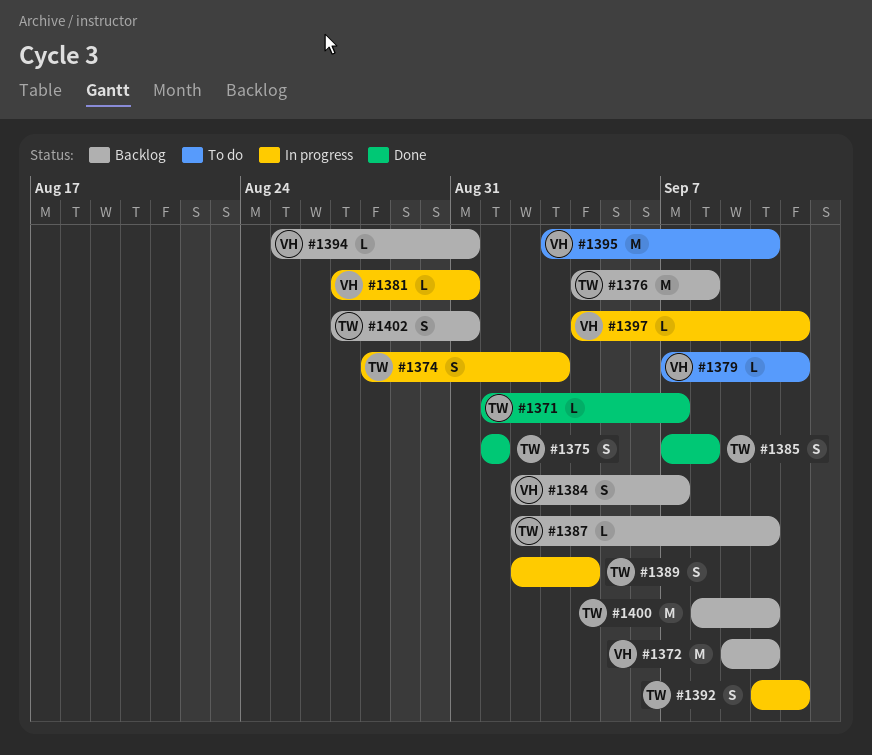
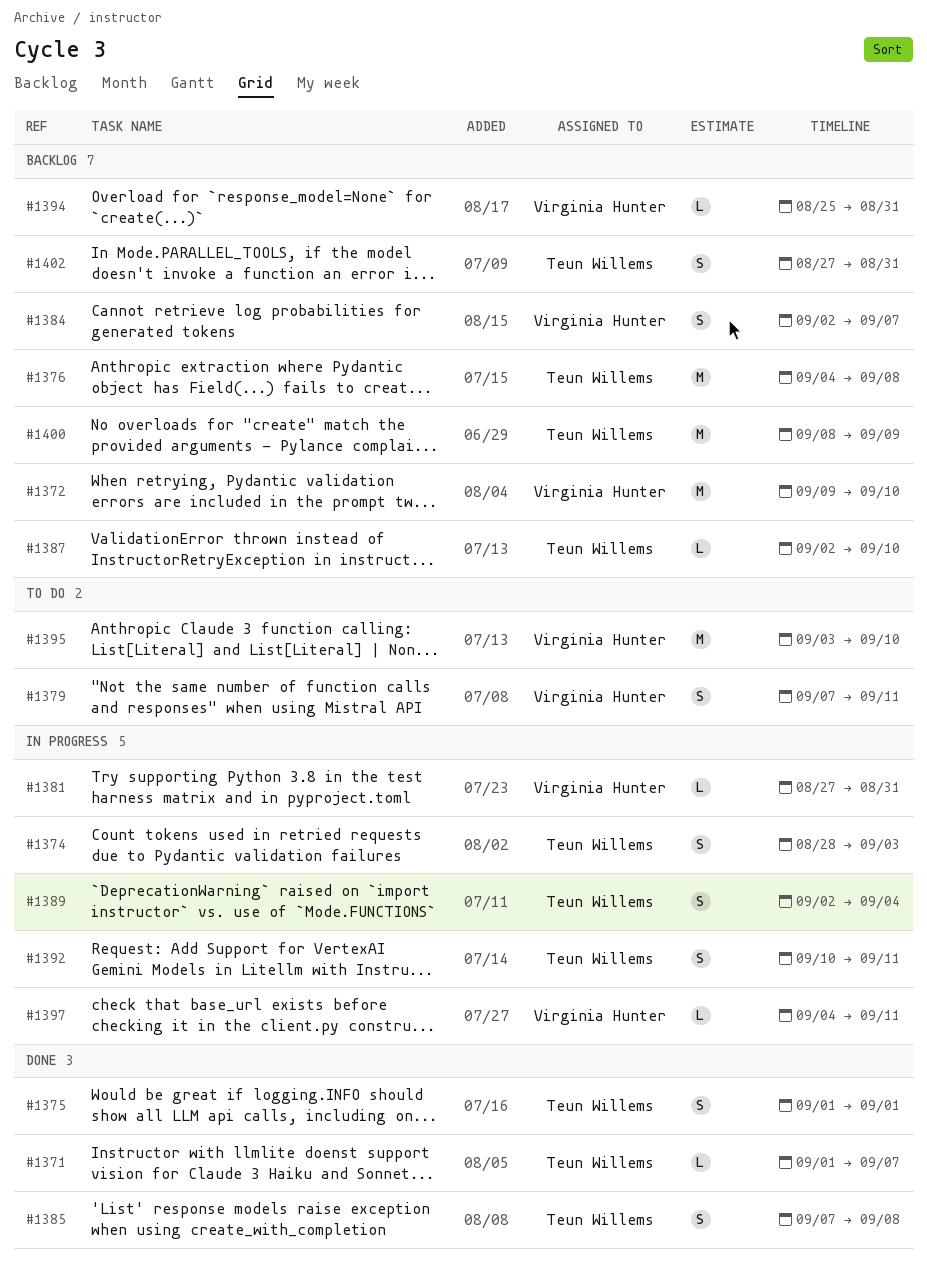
#1379, estimate: L -> S
#1400, due: Sep 10 -> Sep 9

